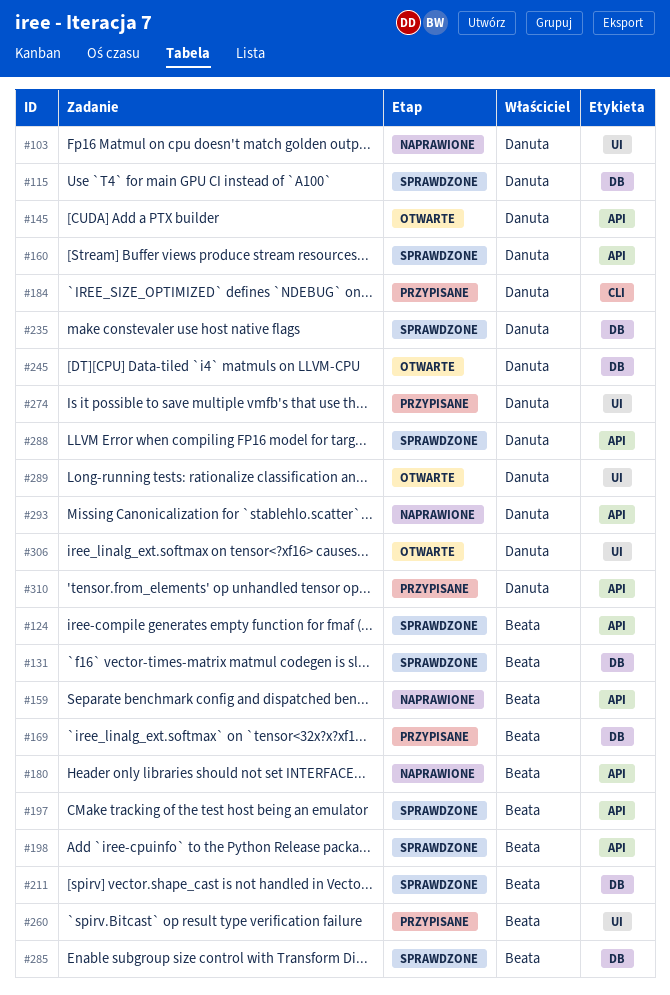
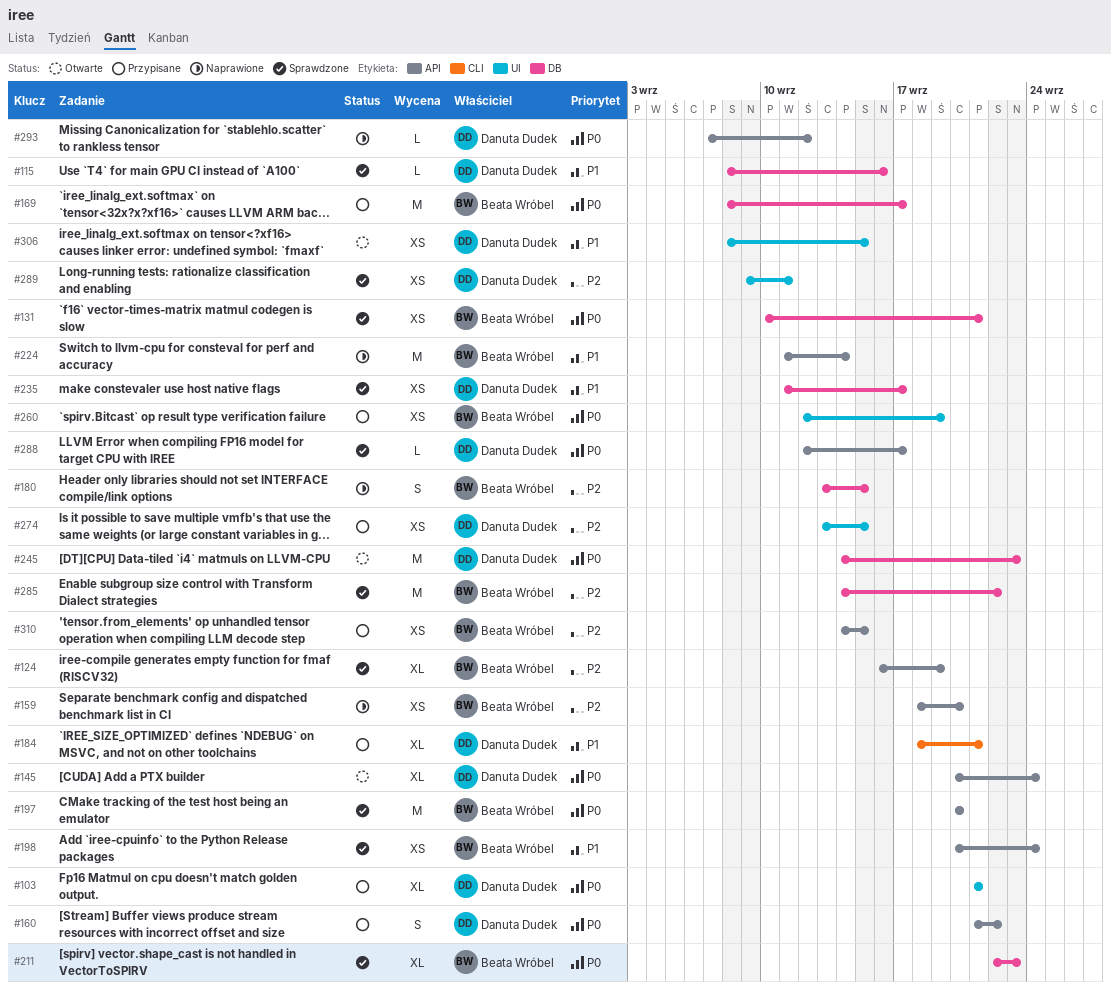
#103, status: Naprawione -> Przypisane
#160, status: Sprawdzone -> Przypisane
#180, label: API -> DB
#224: none -> present
#289, status: Otwarte -> Sprawdzone
#310, owner: Danuta Dudek -> Beata Wróbel

